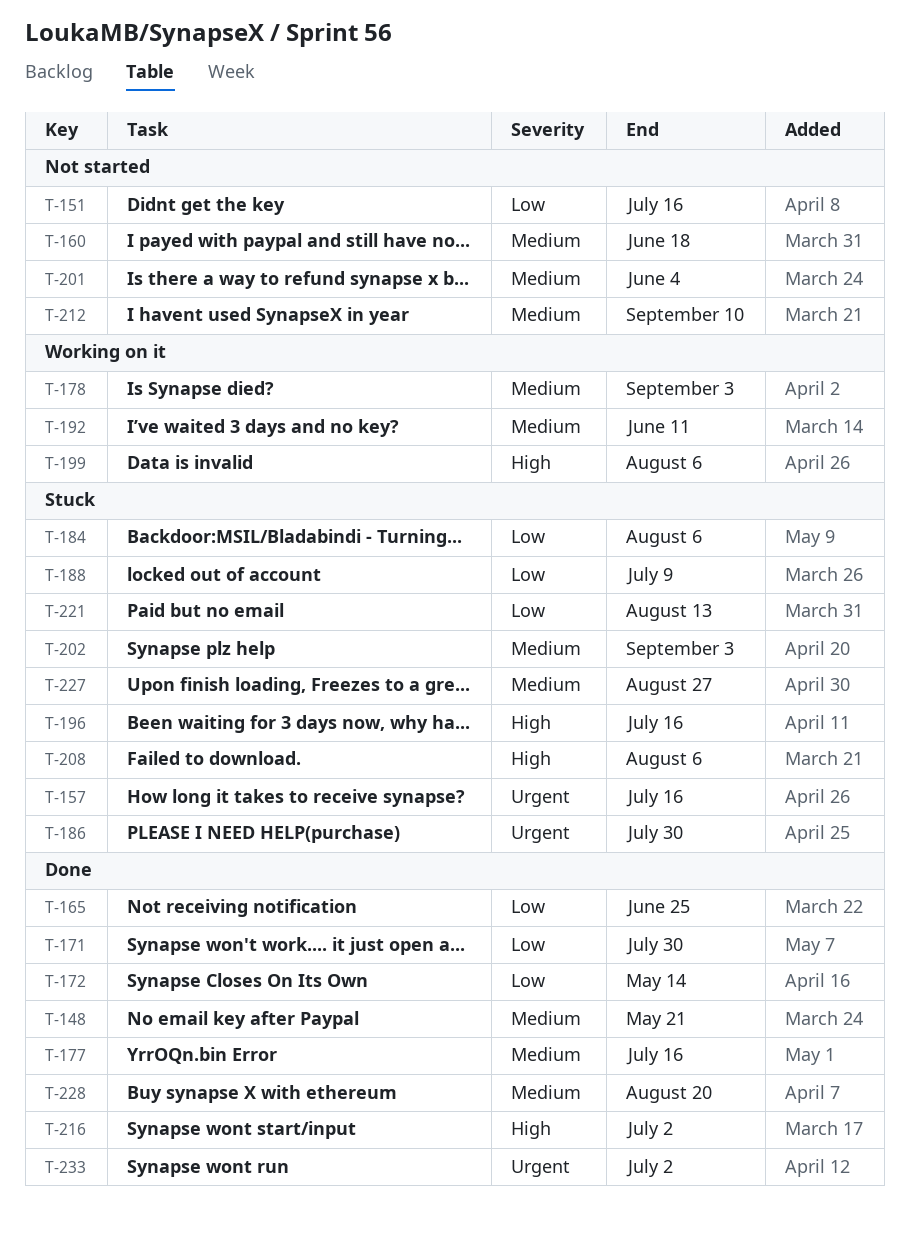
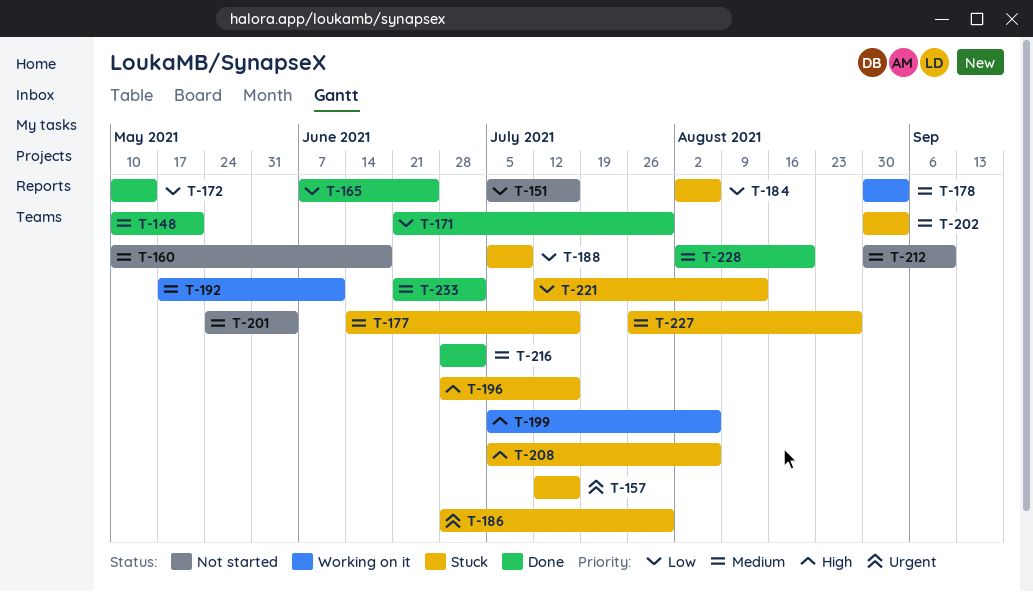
T-177, status: Done -> Stuck
T-216, priority: High -> Medium
T-233, priority: Urgent -> Medium

